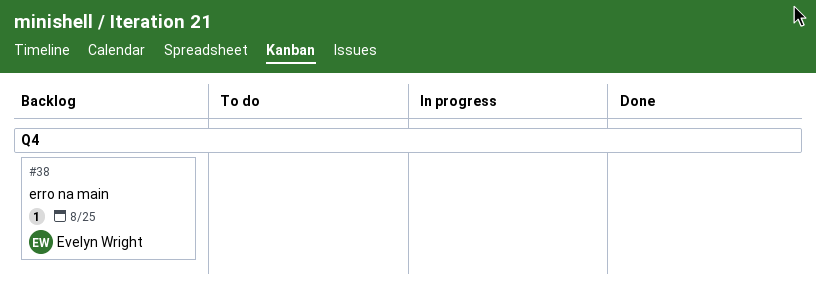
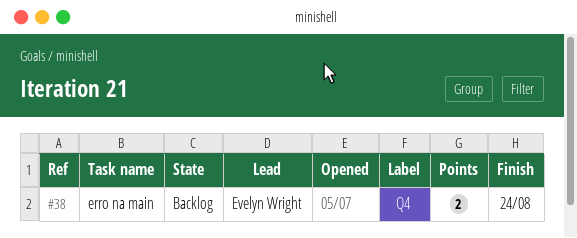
#38, estimate: 1 -> 2
#38, due: Aug 25 -> Aug 24

